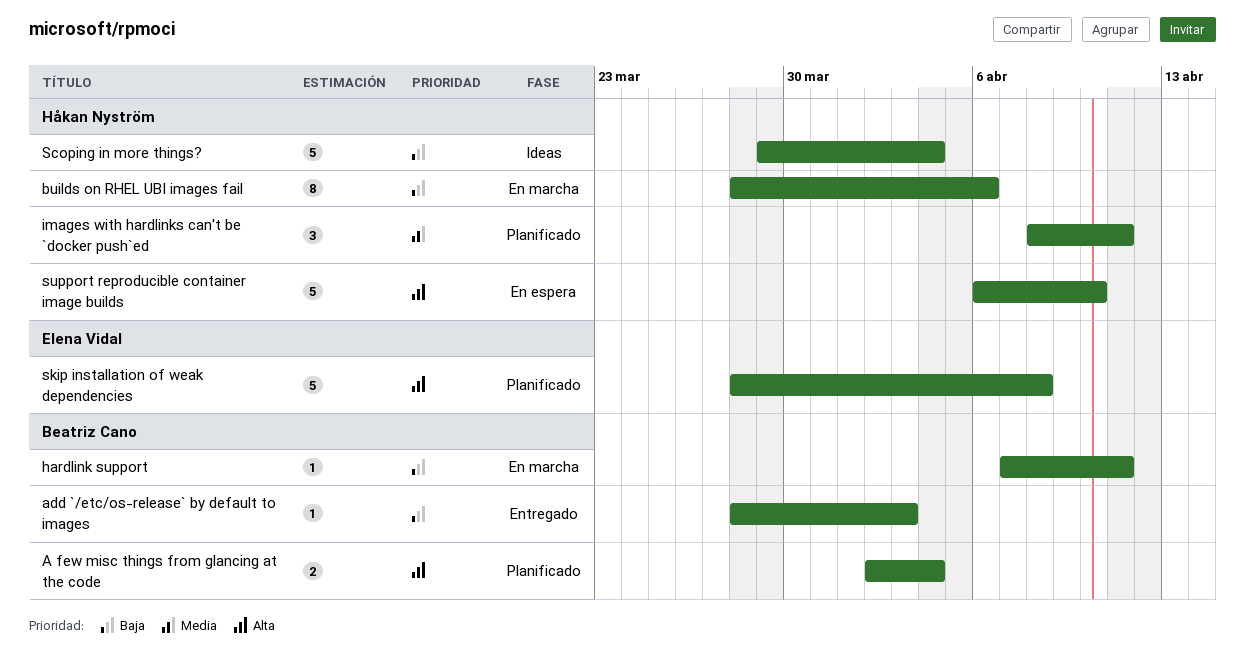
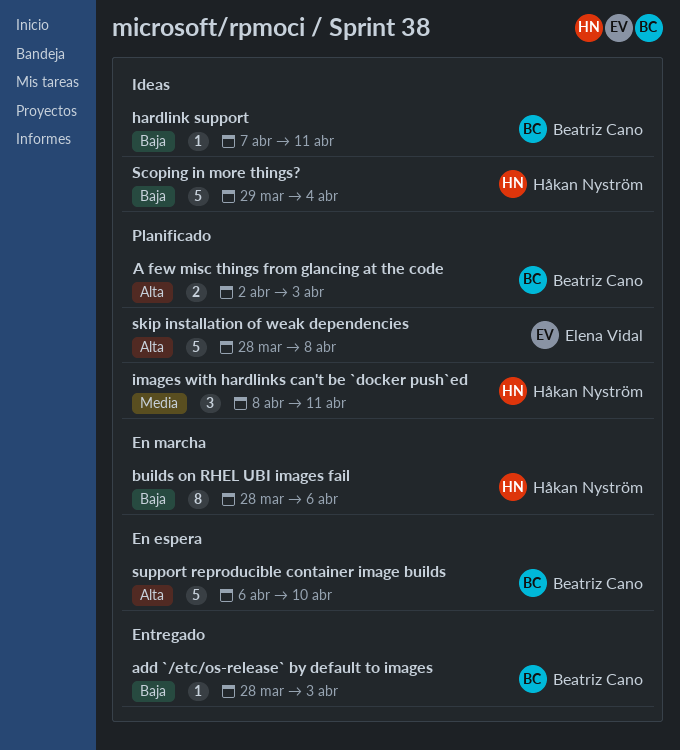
A few misc things from glancing at the code, due: Apr 4 -> Apr 3
hardlink support, status: En marcha -> Ideas
support reproducible container image builds, owner: Håkan Nyström -> Beatriz Cano

